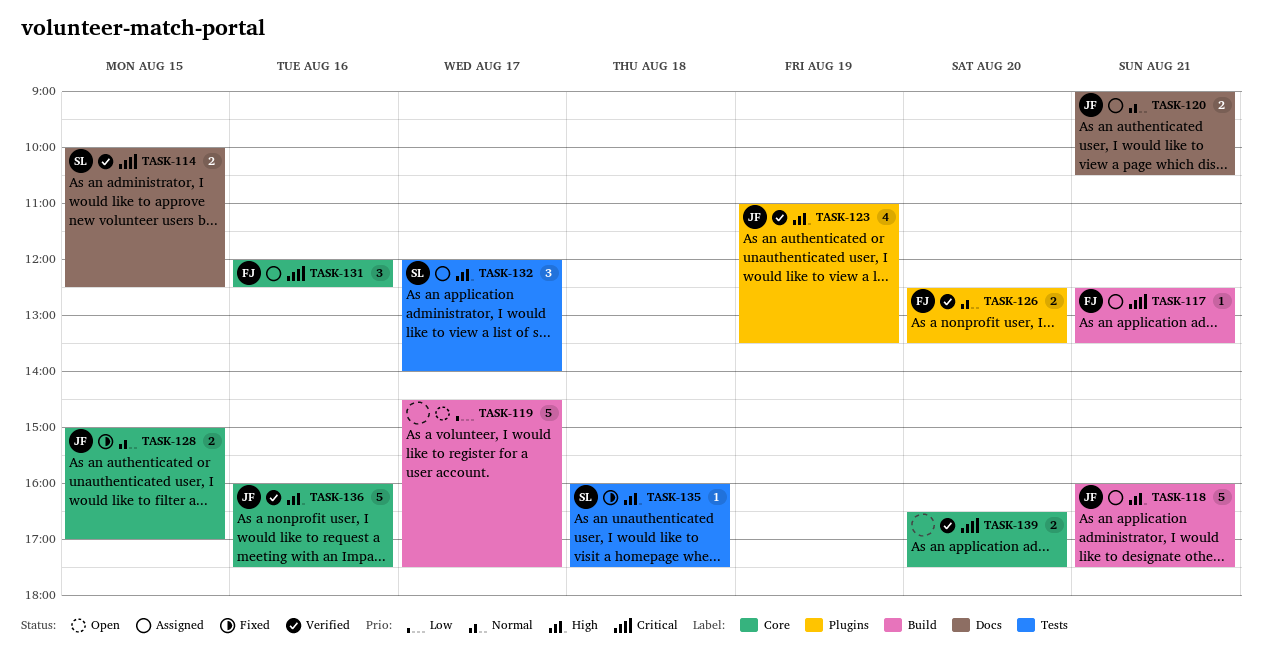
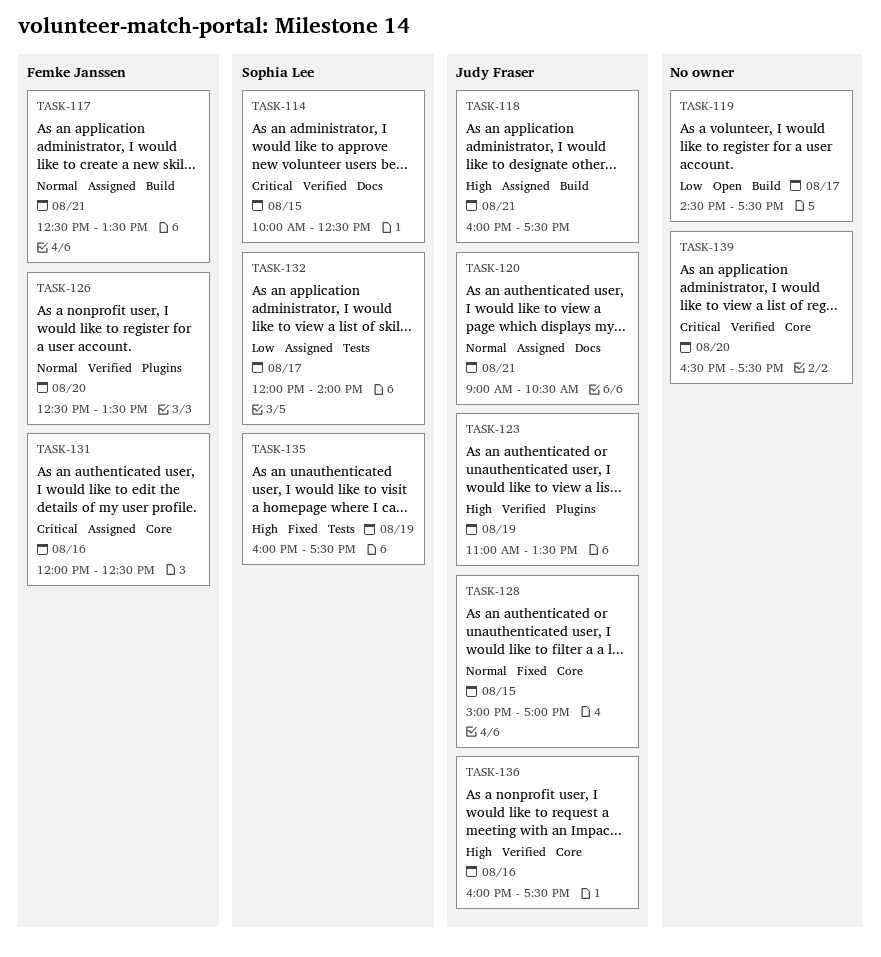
TASK-117, priority: Critical -> Normal
TASK-132, priority: High -> Low
TASK-135, day: Aug 18 -> Aug 19

